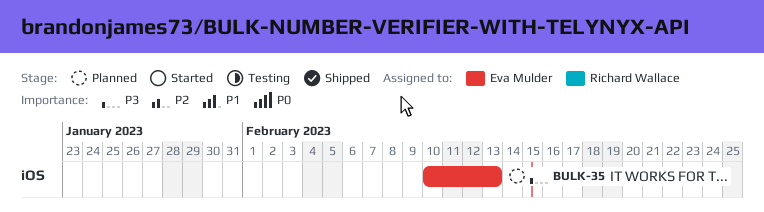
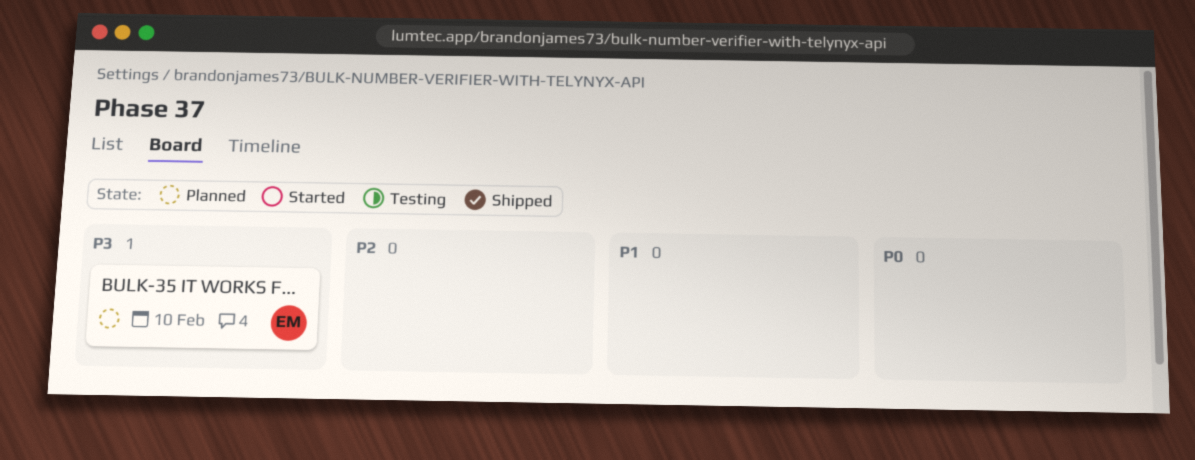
BULK-35, due: Feb 13 -> Feb 10

